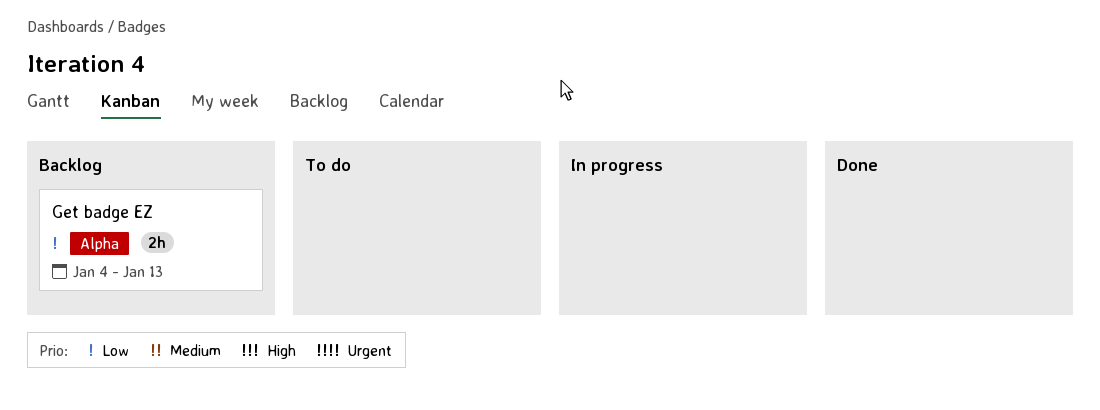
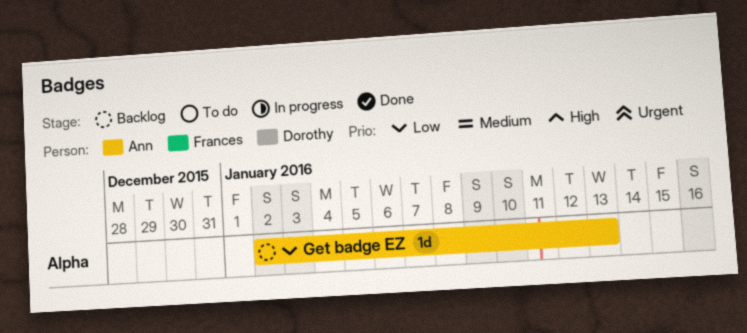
Get badge EZ, estimate: 2h -> 1d
Get badge EZ, start: Jan 4 -> Jan 2

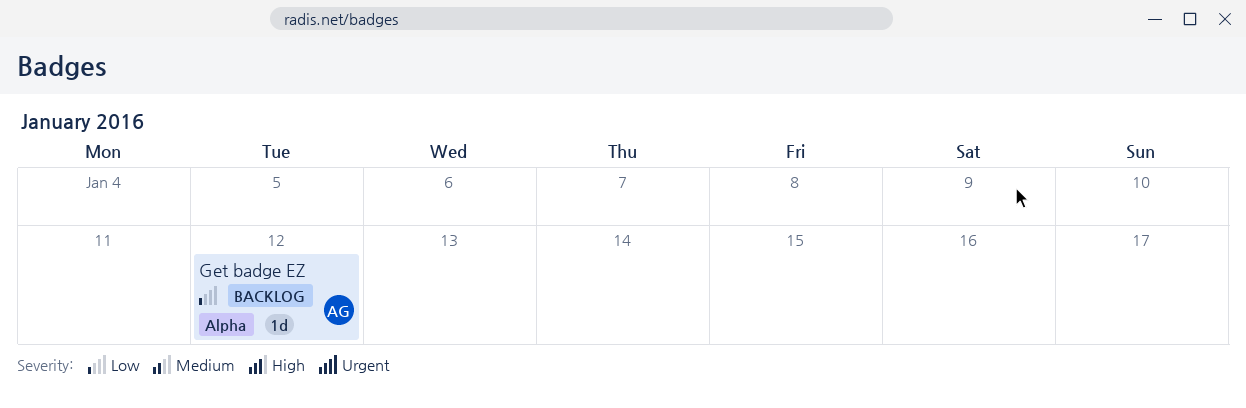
Get badge EZ, due: Jan 13 -> Jan 12

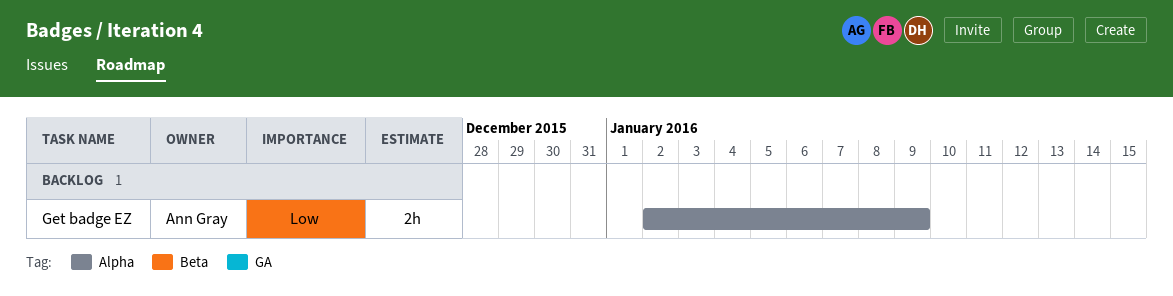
Get badge EZ, estimate: 1d -> 2h
Get badge EZ, due: Jan 12 -> Jan 9

